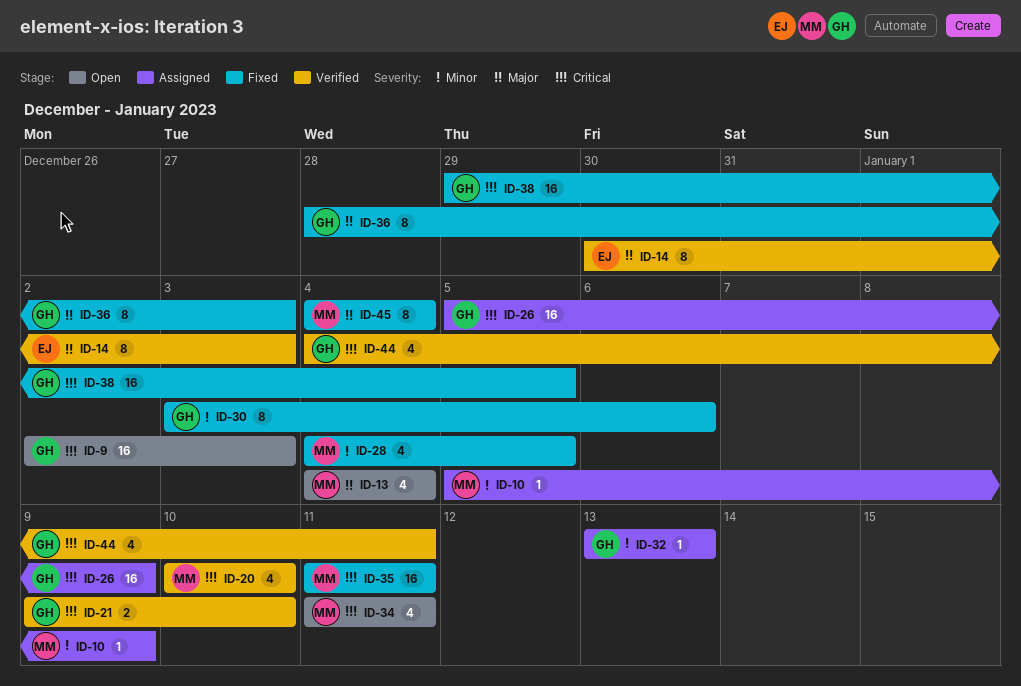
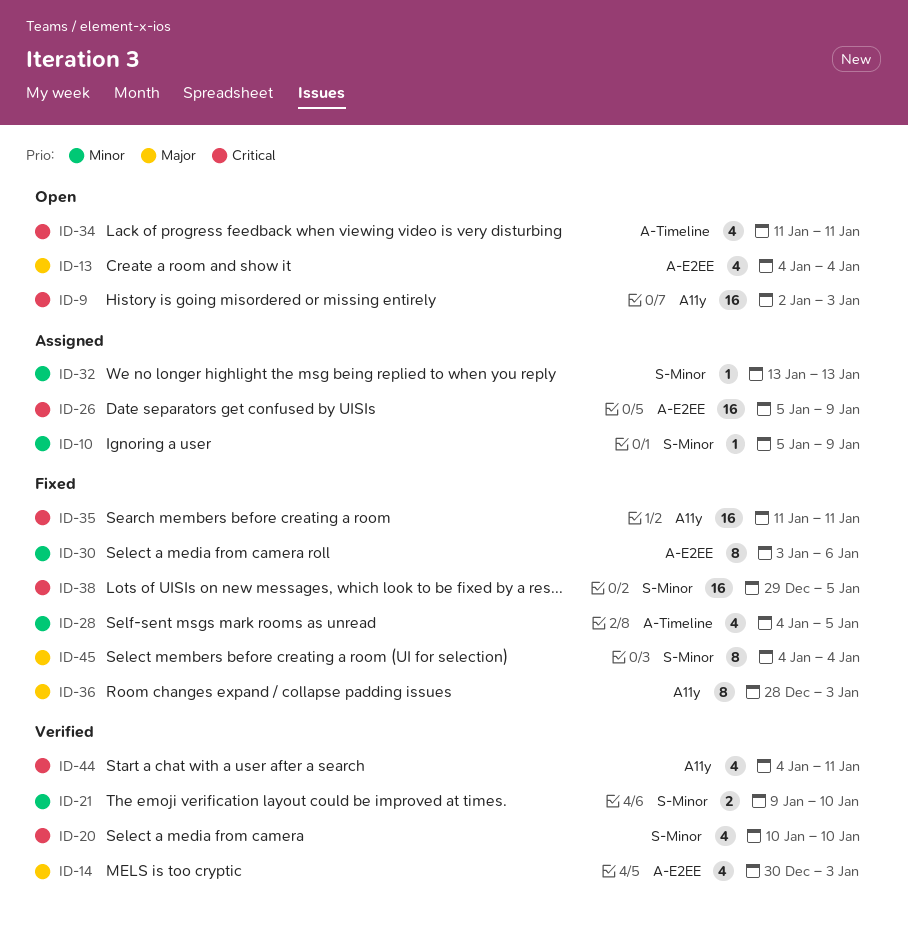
ID-14, estimate: 8 -> 4
ID-21, priority: Critical -> Minor

